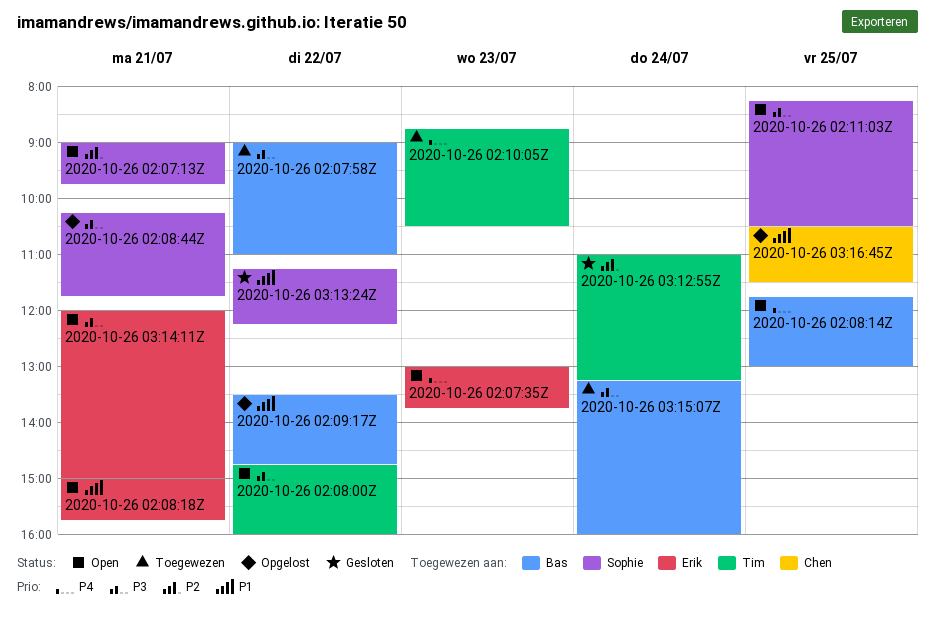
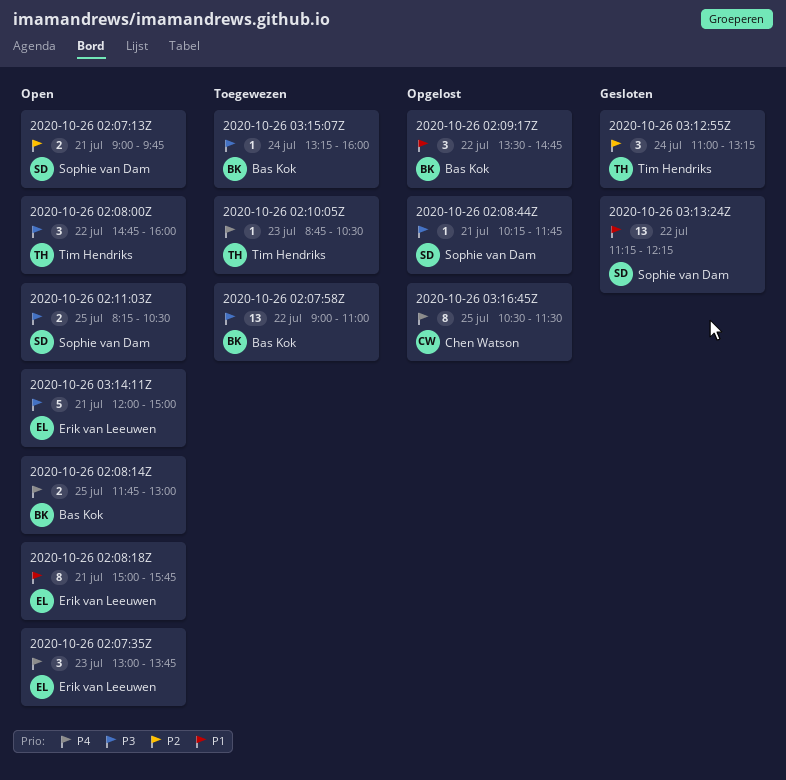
2020-10-26 03:16:45Z, priority: P1 -> P4

